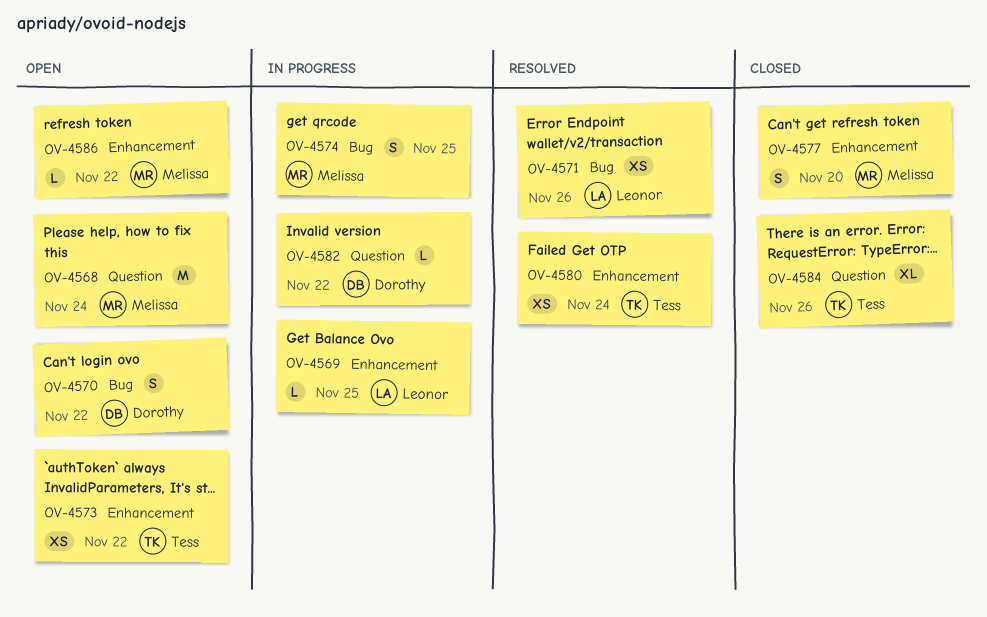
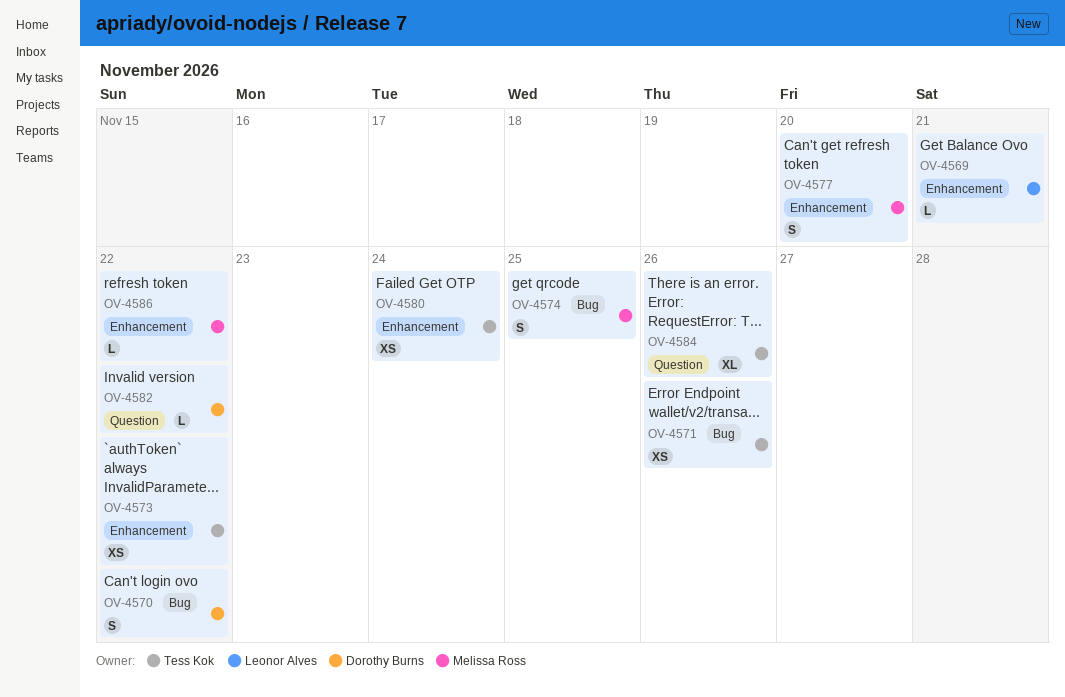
OV-4568: present -> none
OV-4569, due: Nov 25 -> Nov 21
OV-4571, owner: Leonor Alves -> Tess Kok

